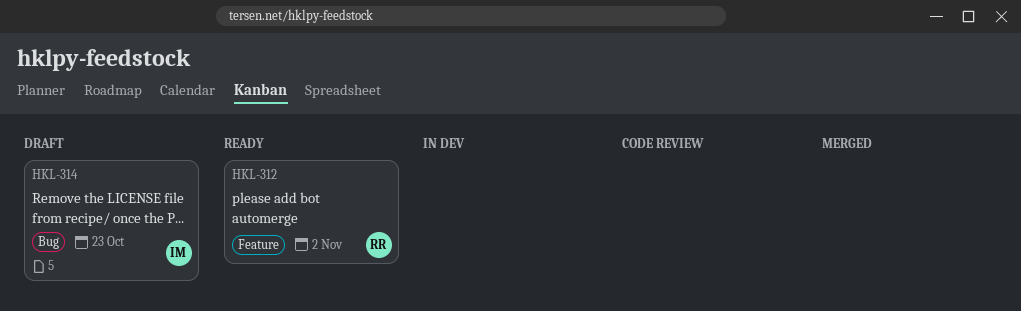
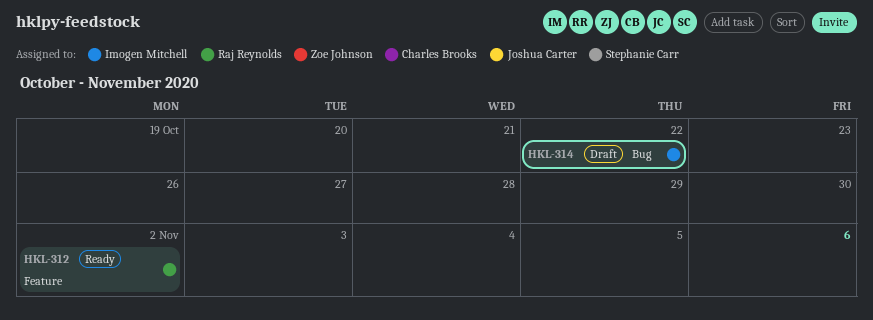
HKL-314, due: Oct 23 -> Oct 22

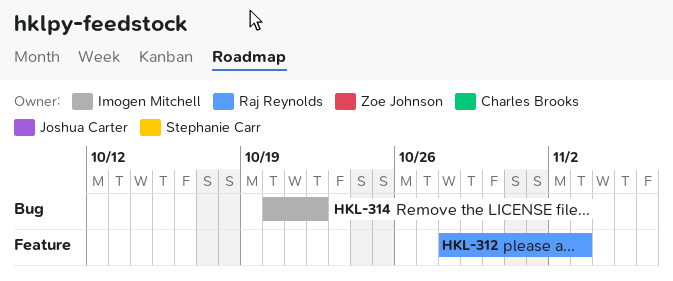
HKL-312, due: Nov 2 -> Nov 3

